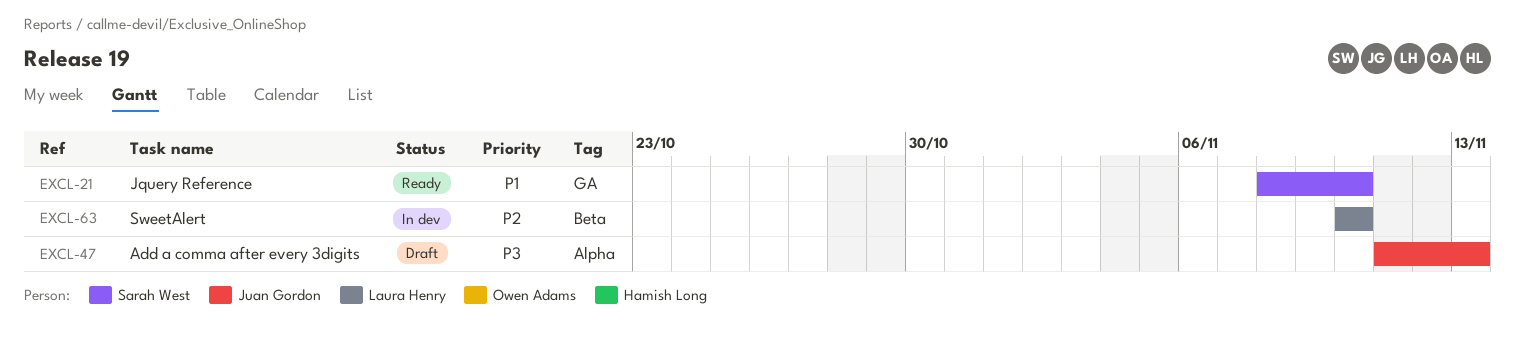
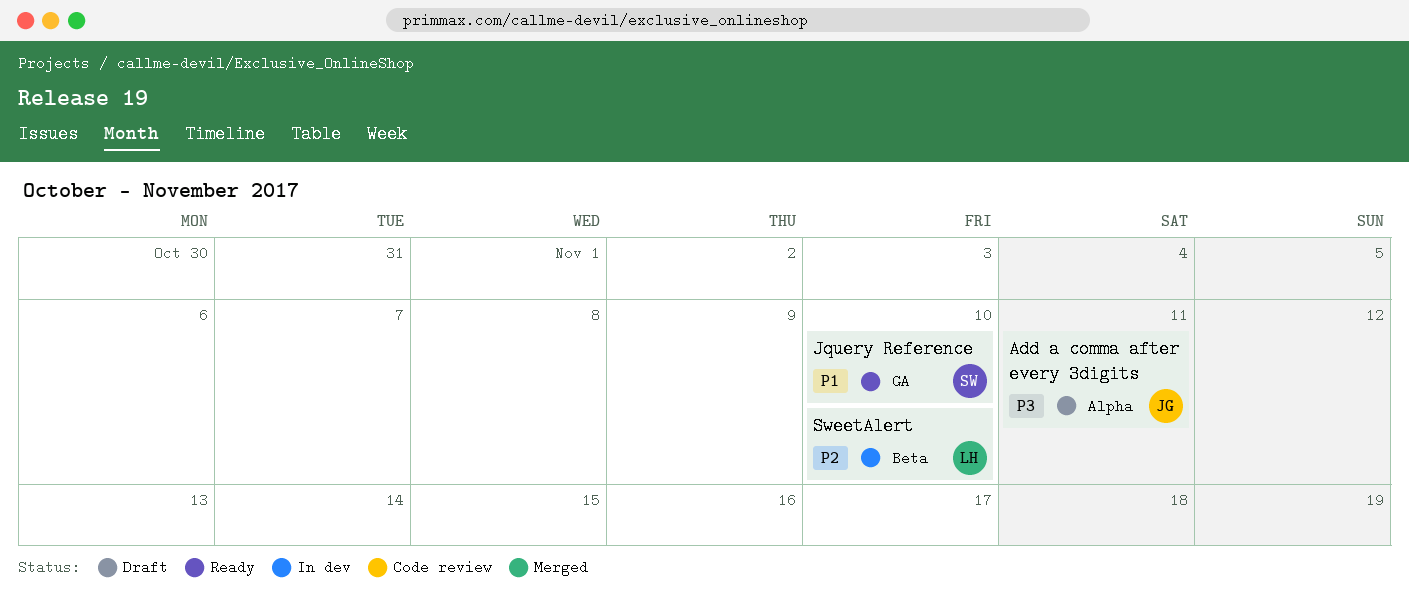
Add a comma after every 3digits, due: Nov 13 -> Nov 11

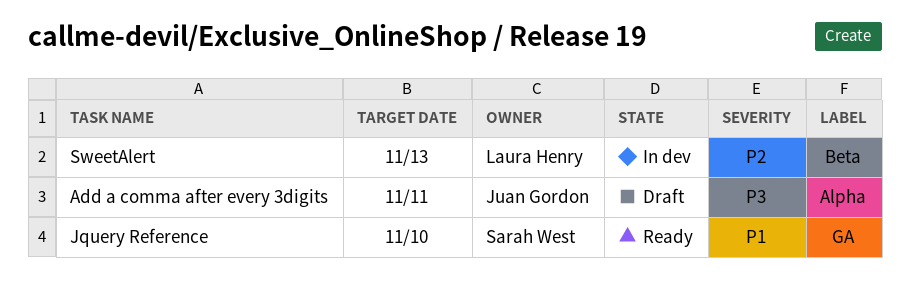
SweetAlert, due: Nov 10 -> Nov 13

